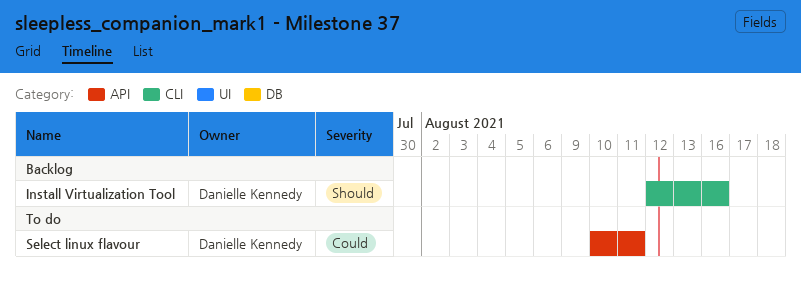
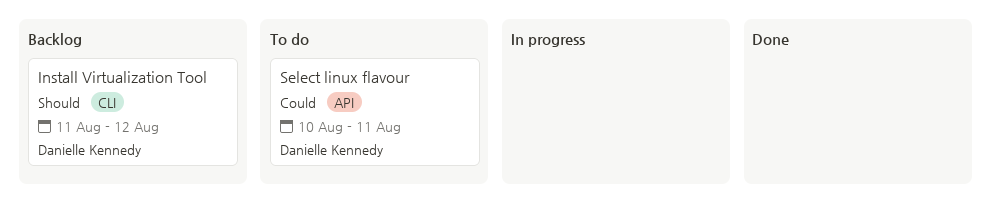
Install Virtualization Tool, start: Aug 12 -> Aug 11
Install Virtualization Tool, due: Aug 16 -> Aug 12

